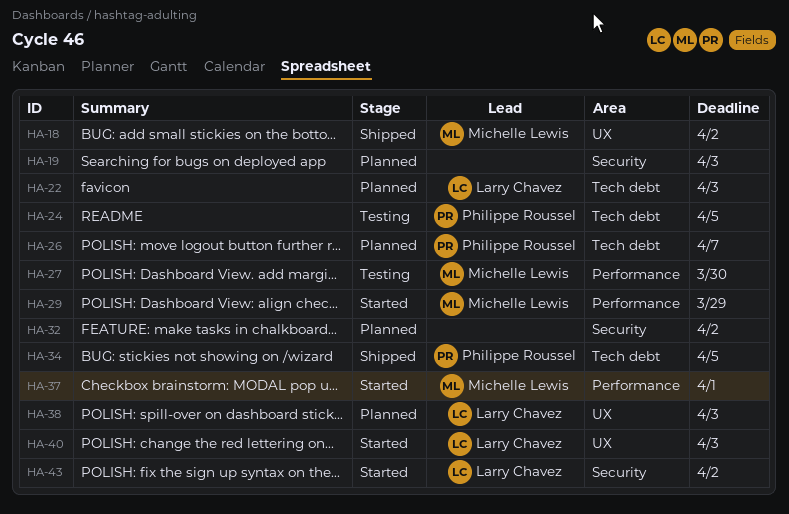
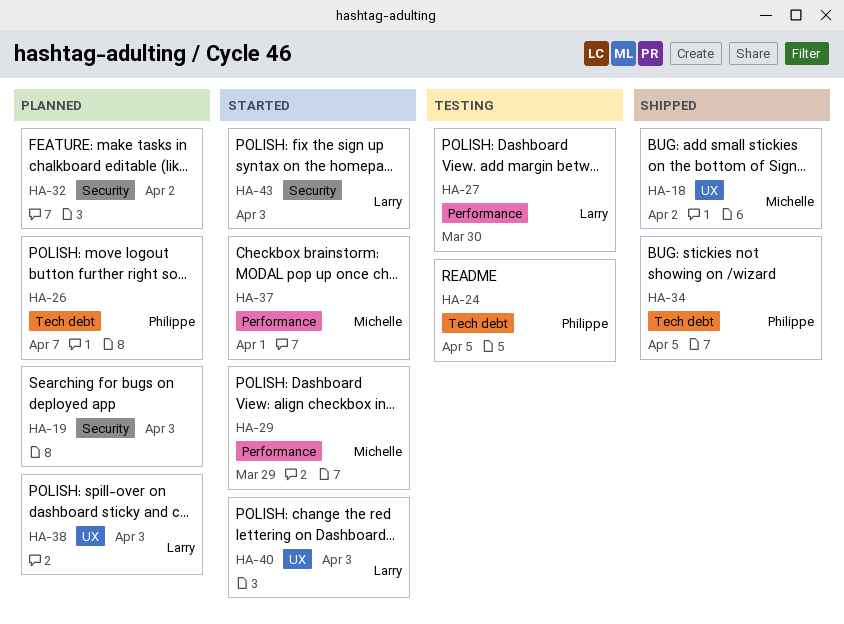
HA-22: present -> none
HA-27, owner: Michelle Lewis -> Larry Chavez
HA-43, due: Apr 2 -> Apr 3

